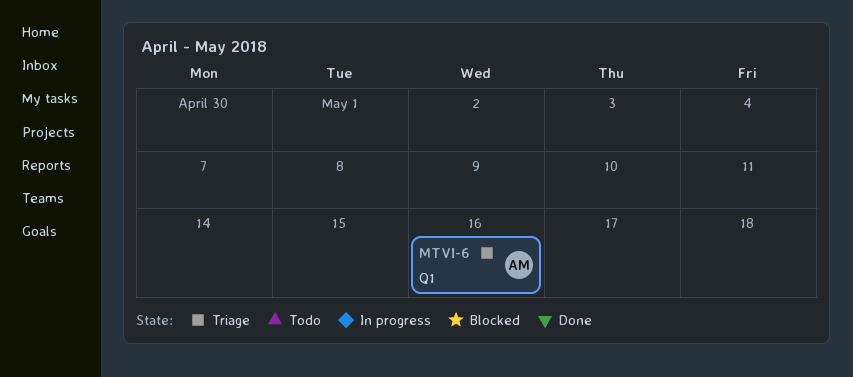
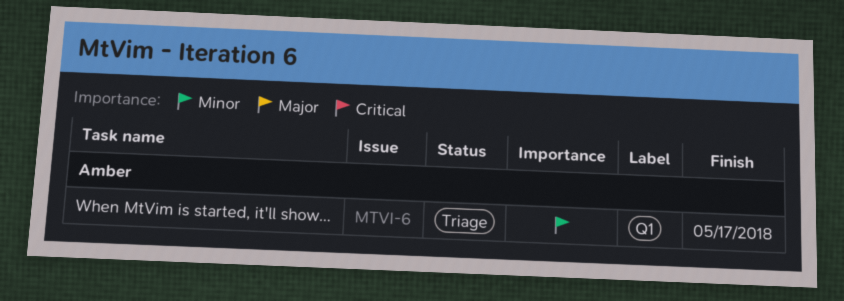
MTVI-6, due: May 16 -> May 17

